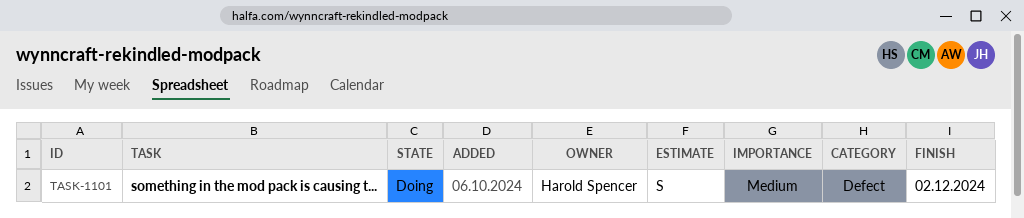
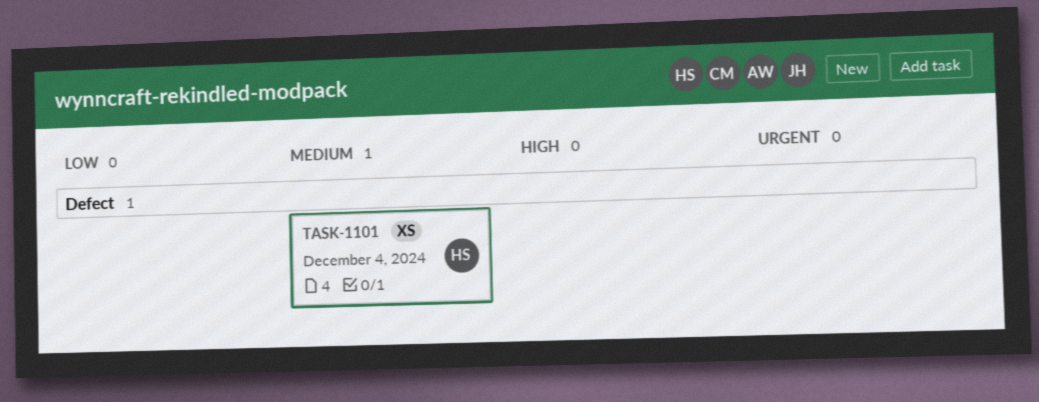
TASK-1101, estimate: S -> XS
TASK-1101, due: Dec 2 -> Dec 4

